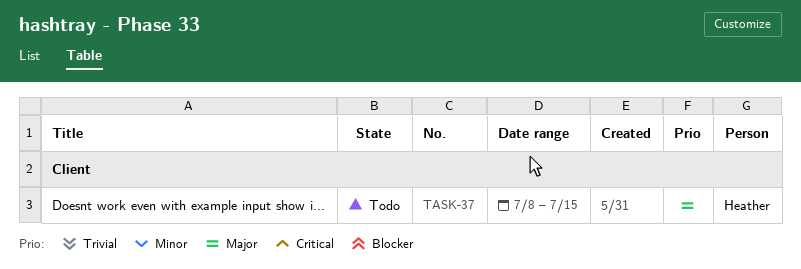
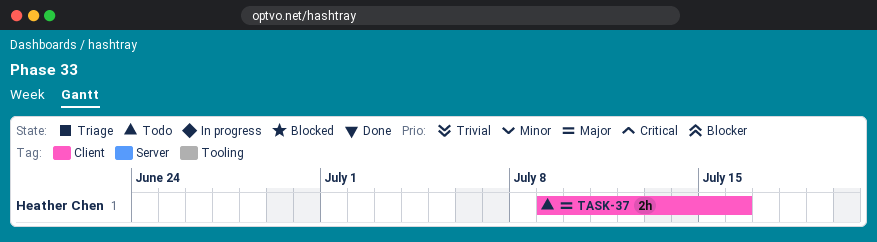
TASK-37, start: Jul 8 -> Jul 9
TASK-37, due: Jul 15 -> Jul 16

